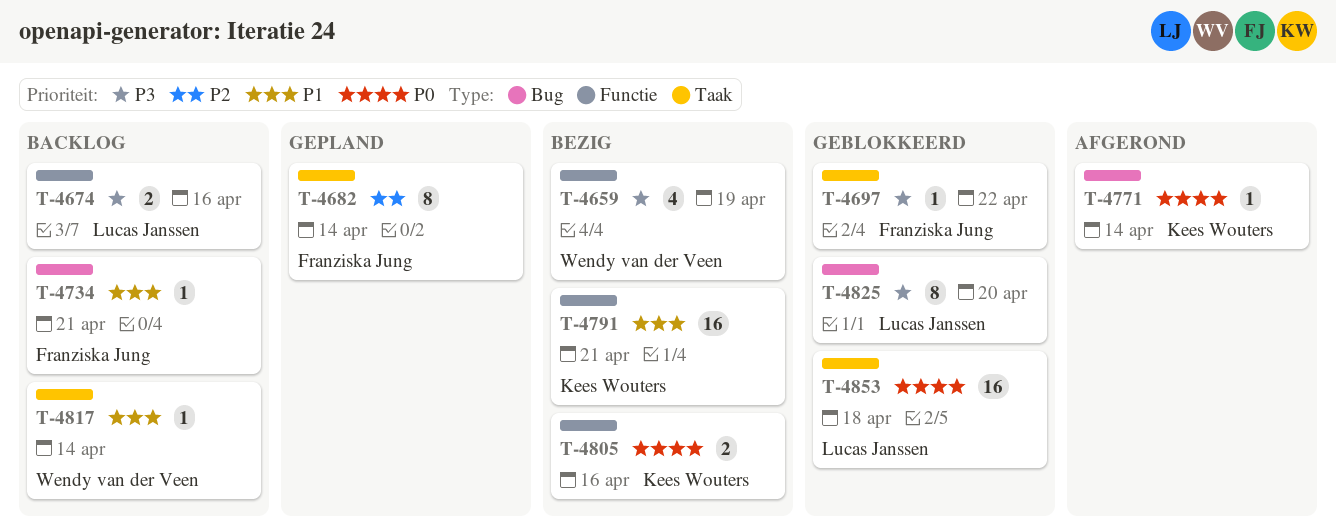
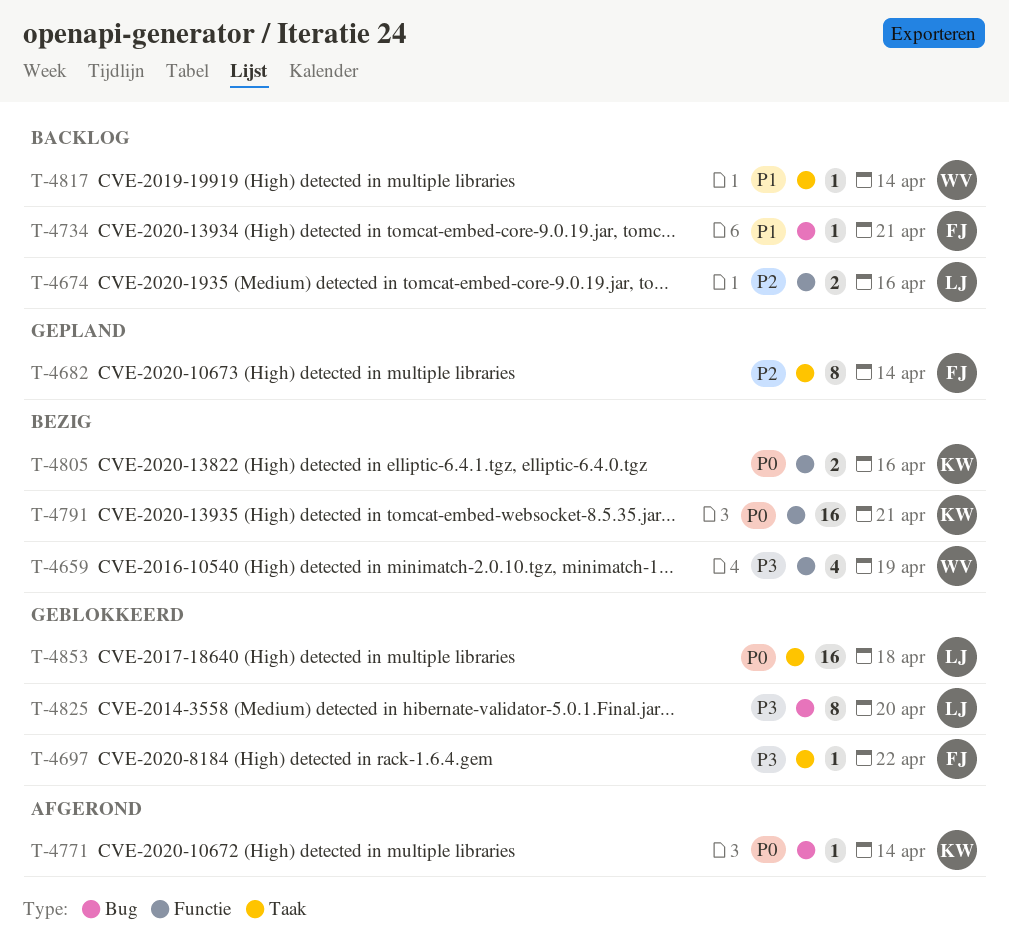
T-4674, priority: P3 -> P2
T-4791, priority: P1 -> P0

